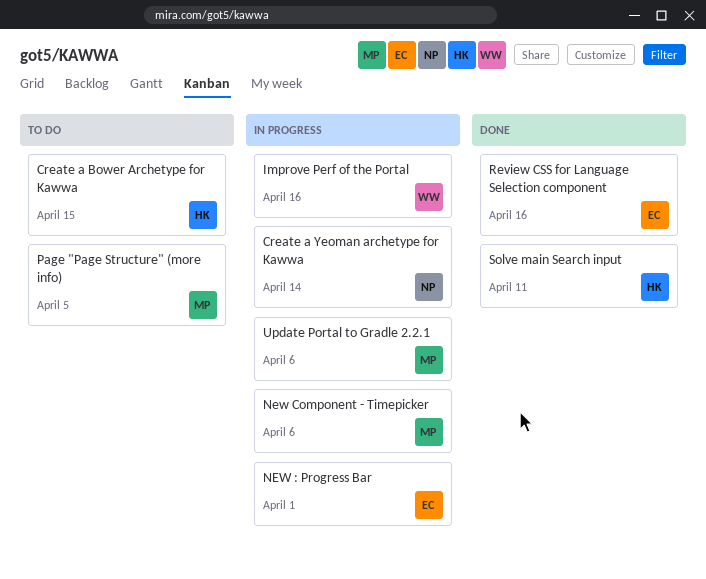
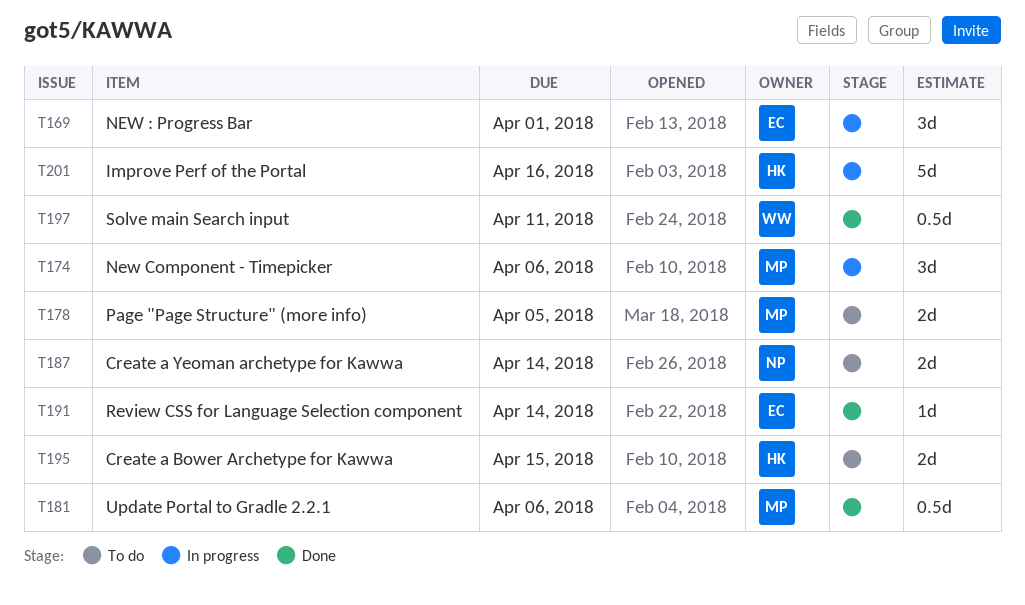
Create a Yeoman archetype for Kawwa, status: In progress -> To do
Improve Perf of the Portal, owner: WW -> HK
Review CSS for Language Selection component, due: Apr 16 -> Apr 14
Solve main Search input, owner: HK -> WW
Update Portal to Gradle 2.2.1, status: In progress -> Done

